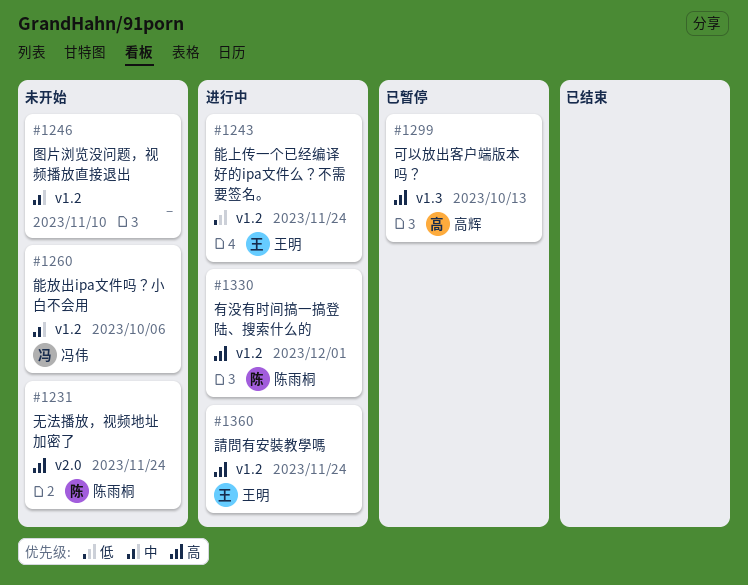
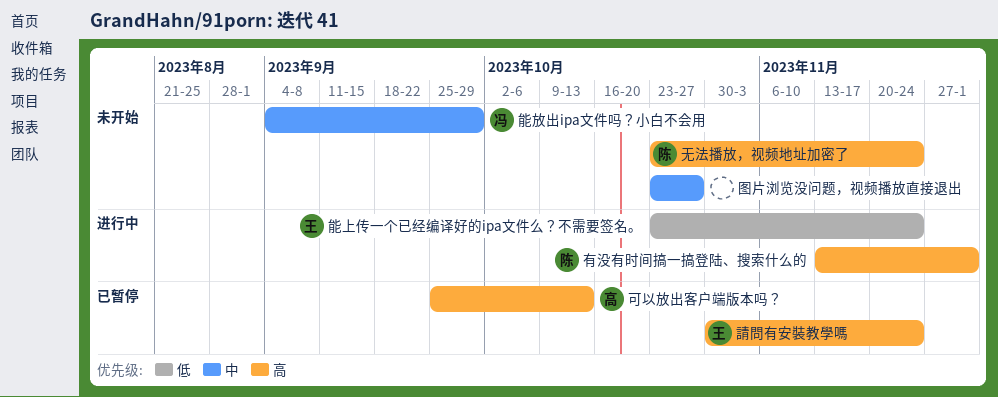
图片浏览没问题，视频播放直接退出, due: Nov 10 -> Oct 27
能放出ipa文件吗？小白不会用, due: Oct 6 -> Sep 29
請問有安裝教學嗎, status: 进行中 -> 已暂停

